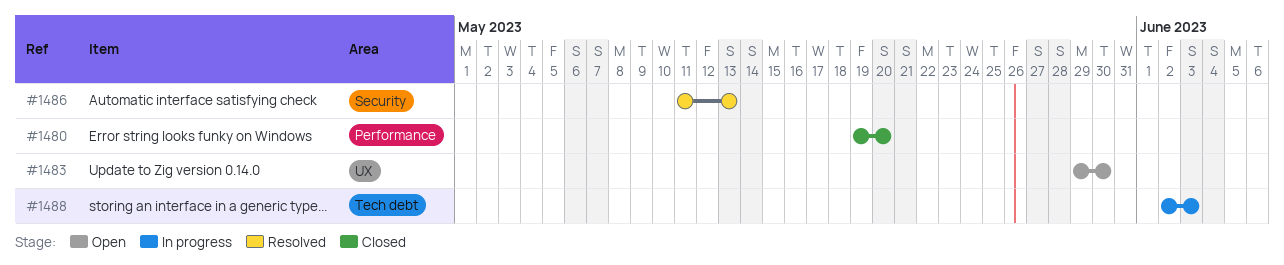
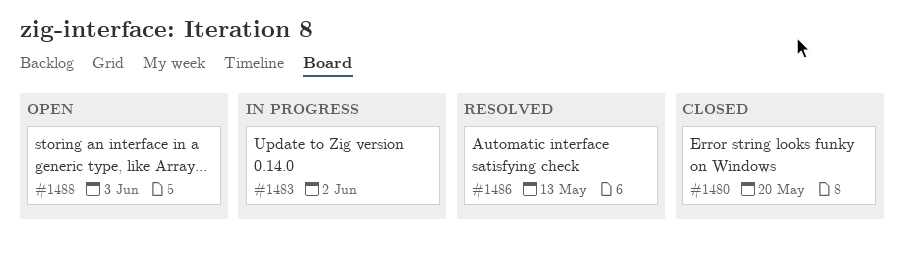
#1483, status: Open -> In progress
#1483, due: May 30 -> Jun 2
#1488, status: In progress -> Open

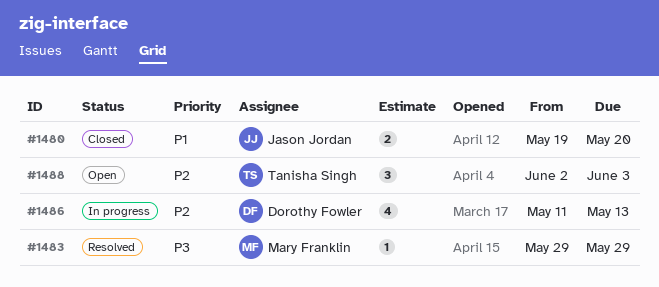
#1483, status: In progress -> Resolved
#1483, due: Jun 2 -> May 29
#1486, status: Resolved -> In progress

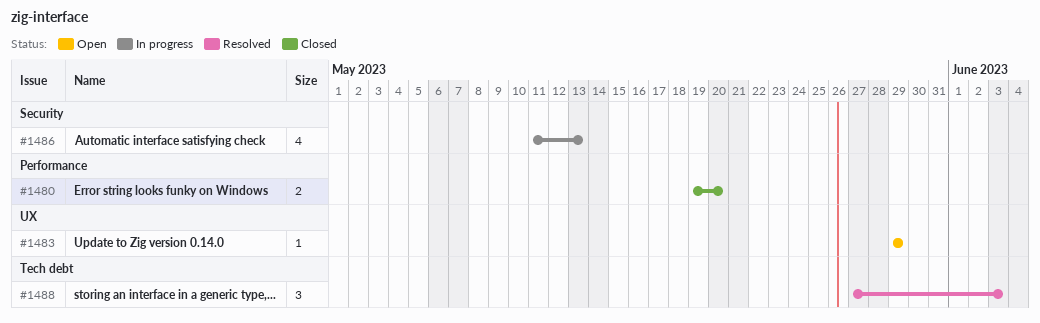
#1483, status: Resolved -> Open
#1488, status: Open -> Resolved
#1488, start: Jun 2 -> May 27

